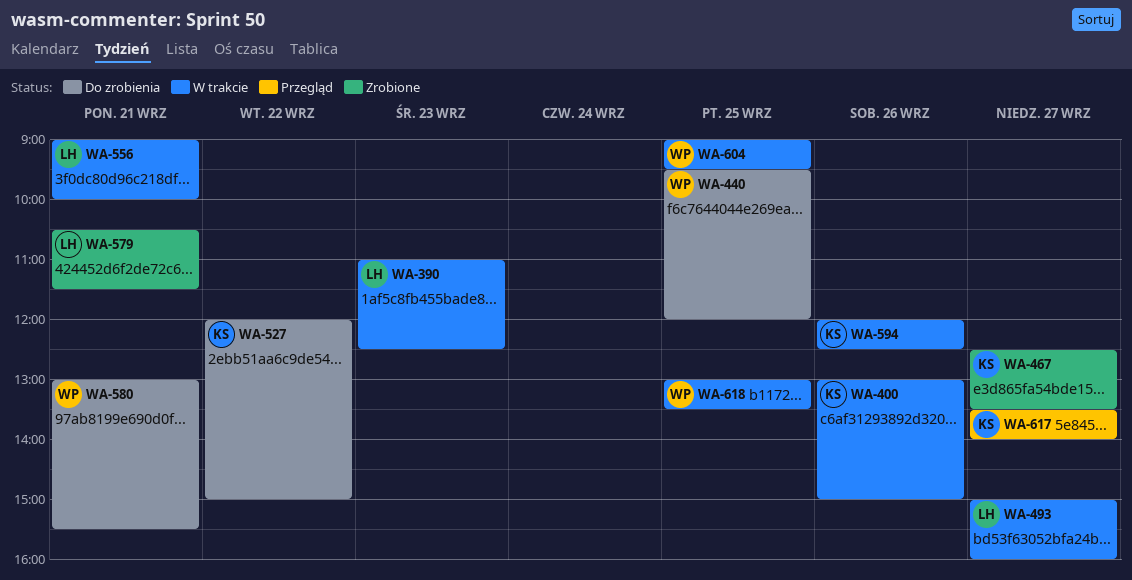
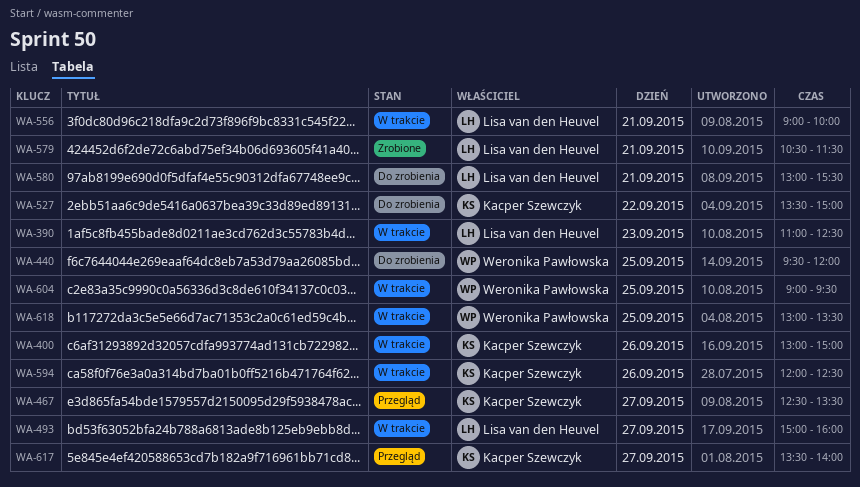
WA-467, status: Zrobione -> Przegląd
WA-527, begins: 12:00 -> 13:30
WA-580, owner: Weronika Pawłowska -> Lisa van den Heuvel

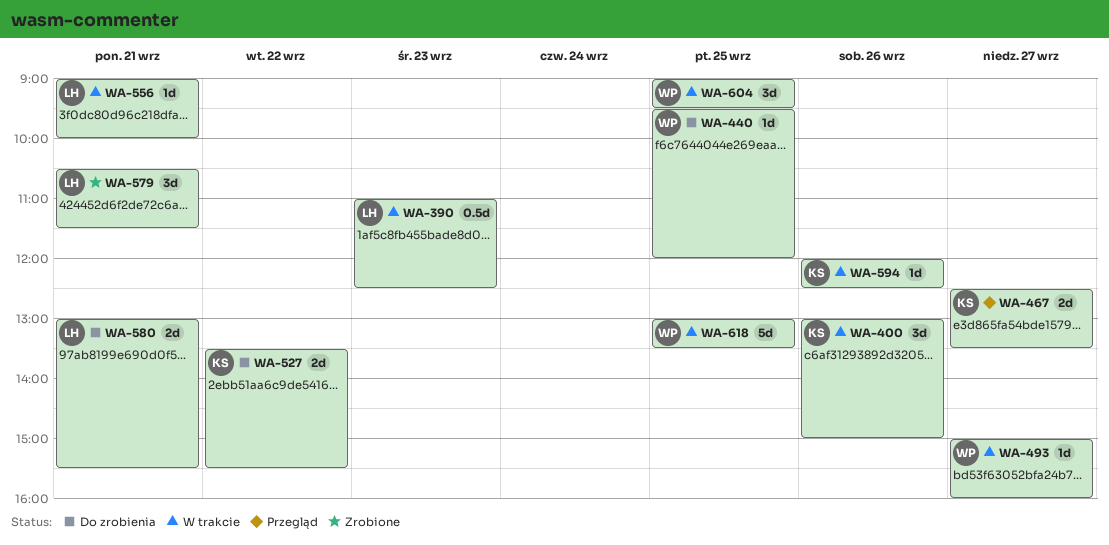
WA-493, owner: Lisa van den Heuvel -> Weronika Pawłowska
WA-527, ends: 15:00 -> 15:30
WA-617: present -> none

